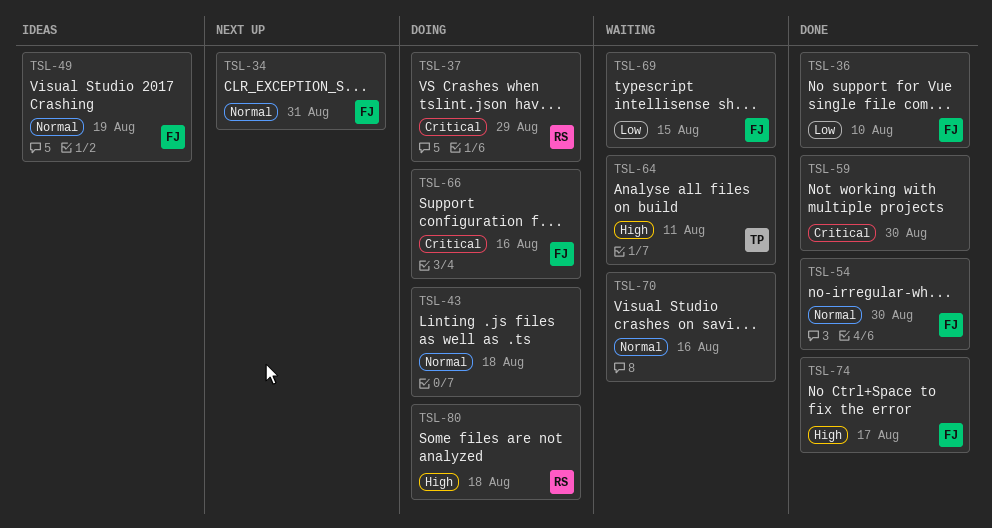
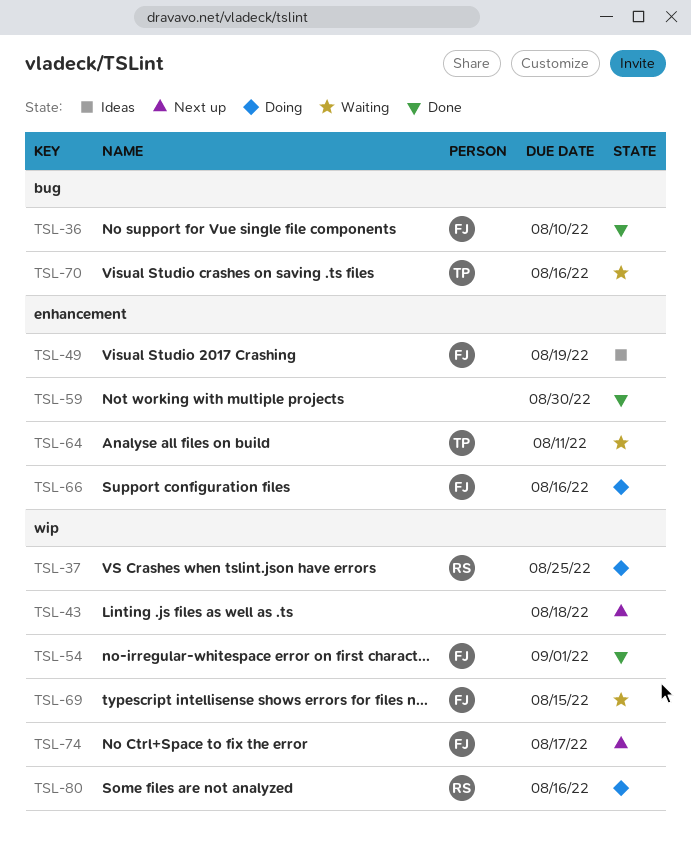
TSL-34: present -> none
TSL-37, due: Aug 29 -> Aug 25
TSL-43, status: Doing -> Next up
TSL-54, due: Aug 30 -> Sep 1
TSL-70, owner: none -> TP
TSL-74, status: Done -> Next up
TSL-80, due: Aug 18 -> Aug 16

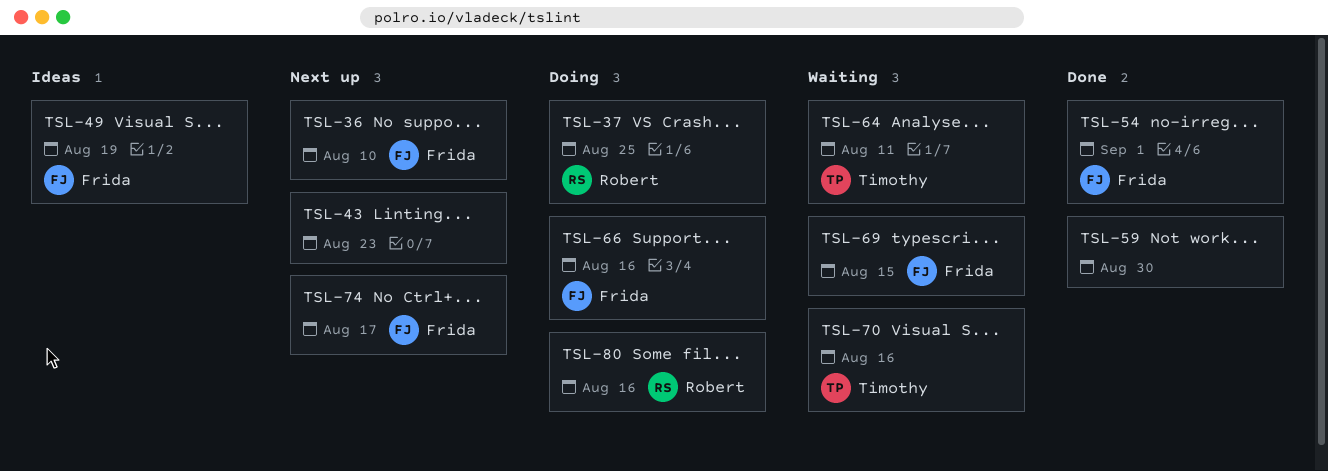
TSL-36, status: Done -> Next up
TSL-43, due: Aug 18 -> Aug 23

